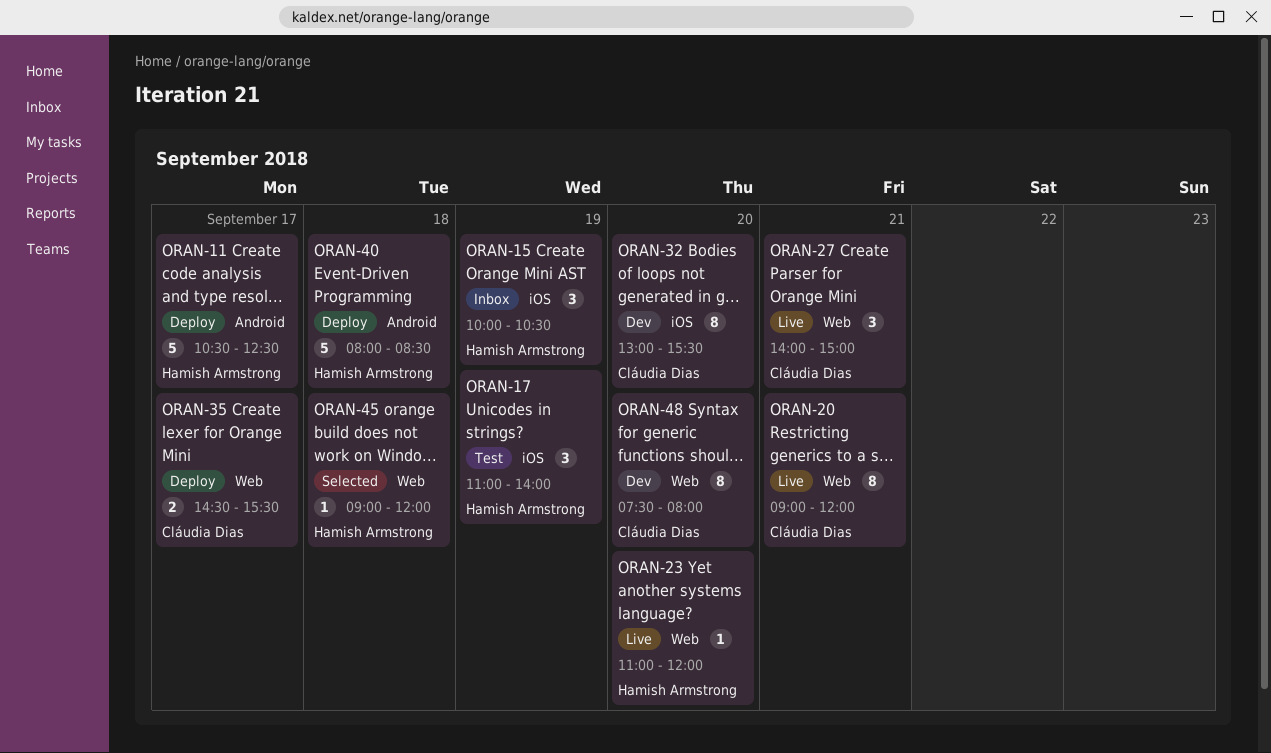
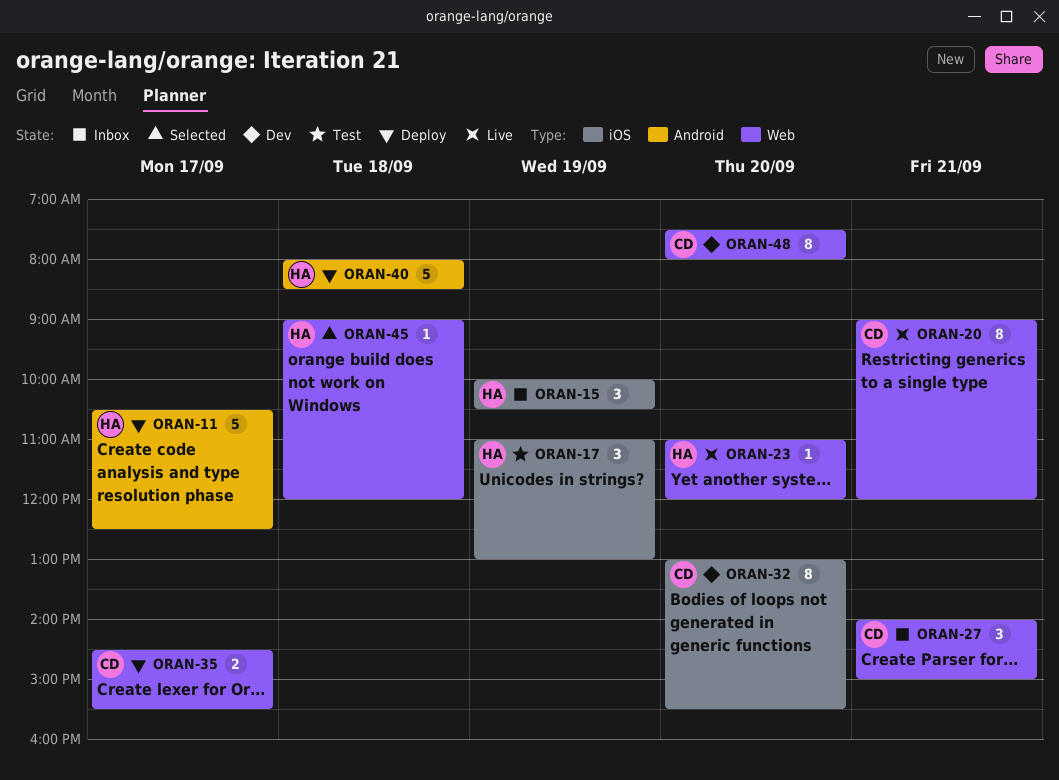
ORAN-17, ends: 14:00 -> 13:00
ORAN-27, status: Live -> Inbox

